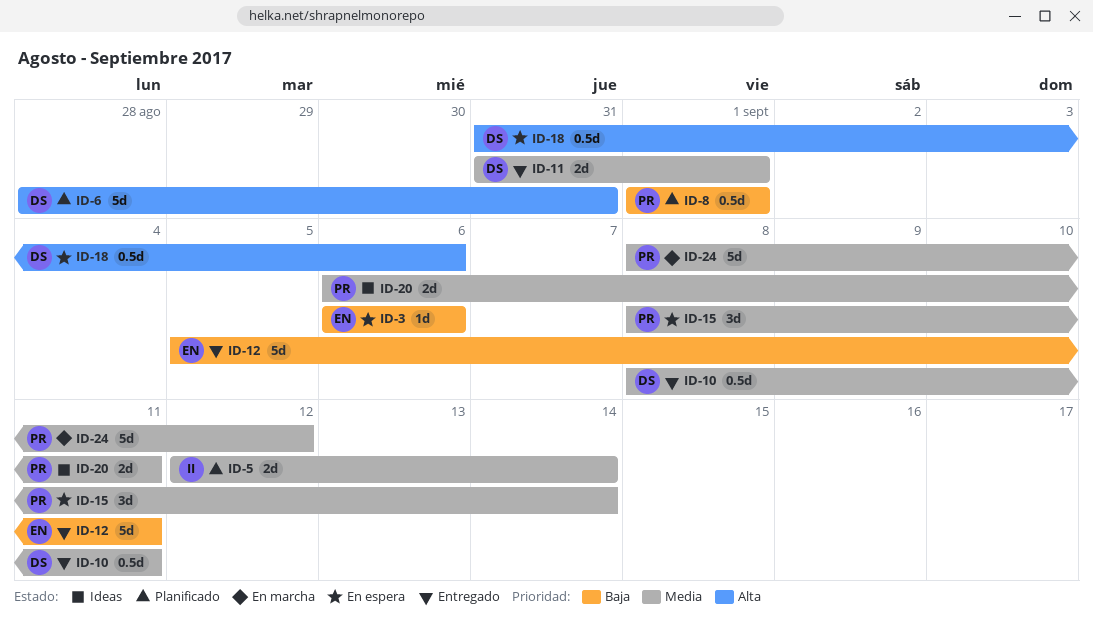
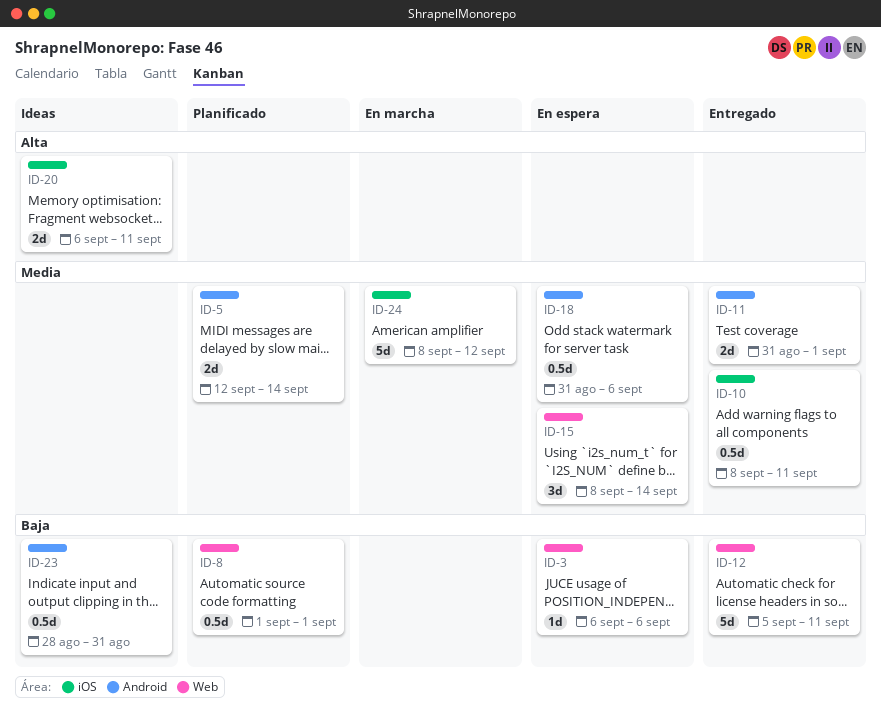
ID-6: present -> none
ID-18, priority: Alta -> Media
ID-20, priority: Media -> Alta
ID-23: none -> present

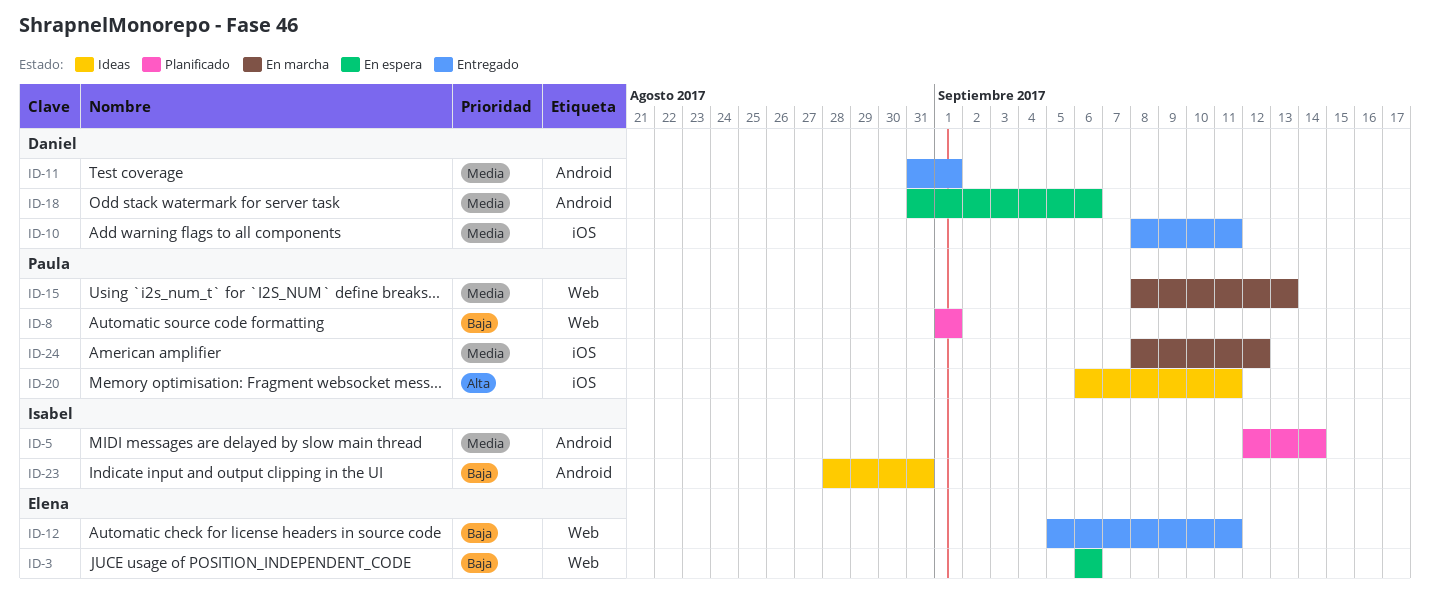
ID-15, status: En espera -> En marcha
ID-15, due: Sep 14 -> Sep 13

